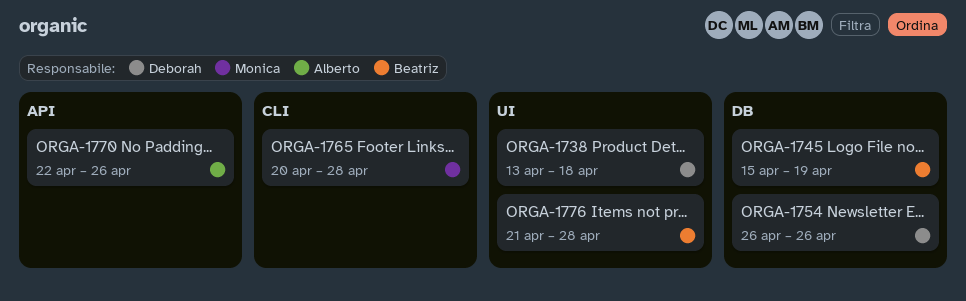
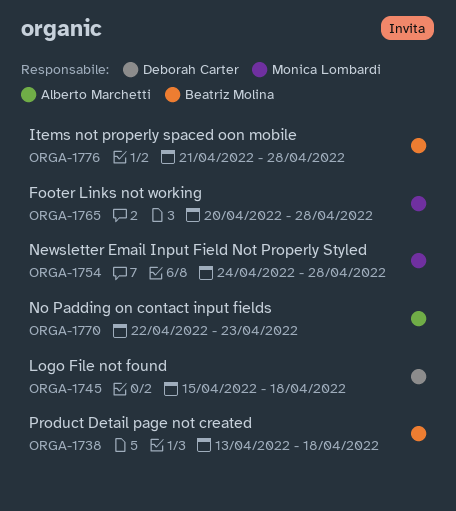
ORGA-1738, owner: Deborah Carter -> Beatriz Molina
ORGA-1745, owner: Beatriz Molina -> Deborah Carter
ORGA-1745, due: Apr 19 -> Apr 18
ORGA-1754, owner: Deborah Carter -> Monica Lombardi
ORGA-1754, start: Apr 26 -> Apr 24
ORGA-1754, due: Apr 26 -> Apr 28
ORGA-1770, due: Apr 26 -> Apr 23

